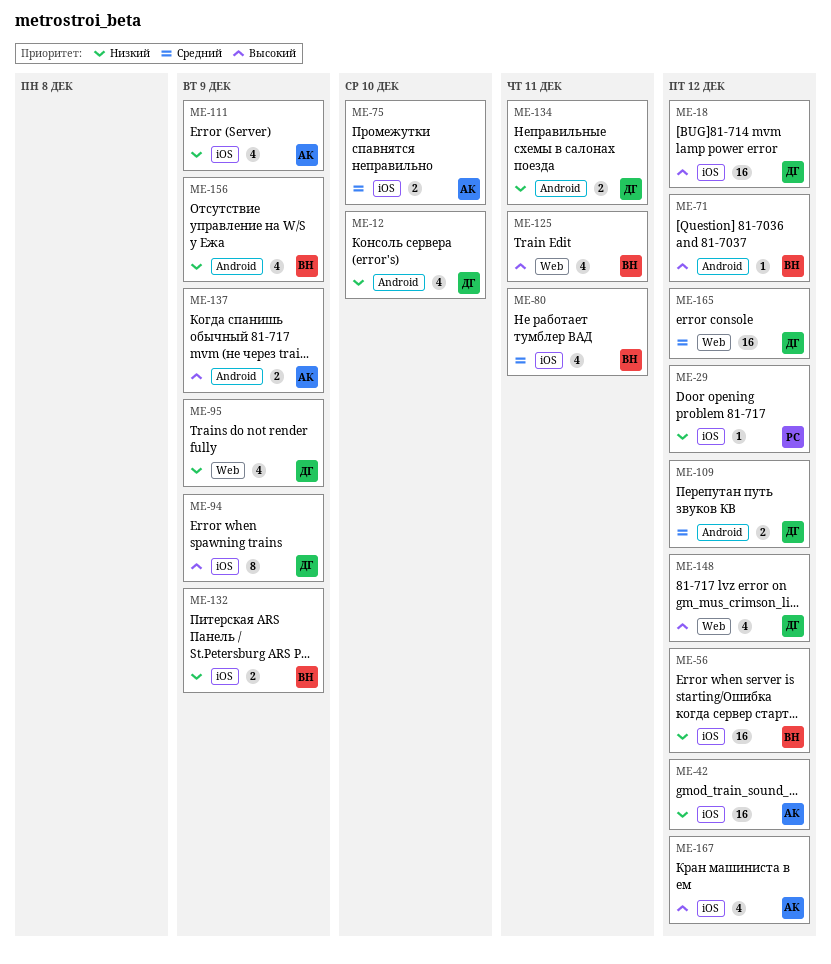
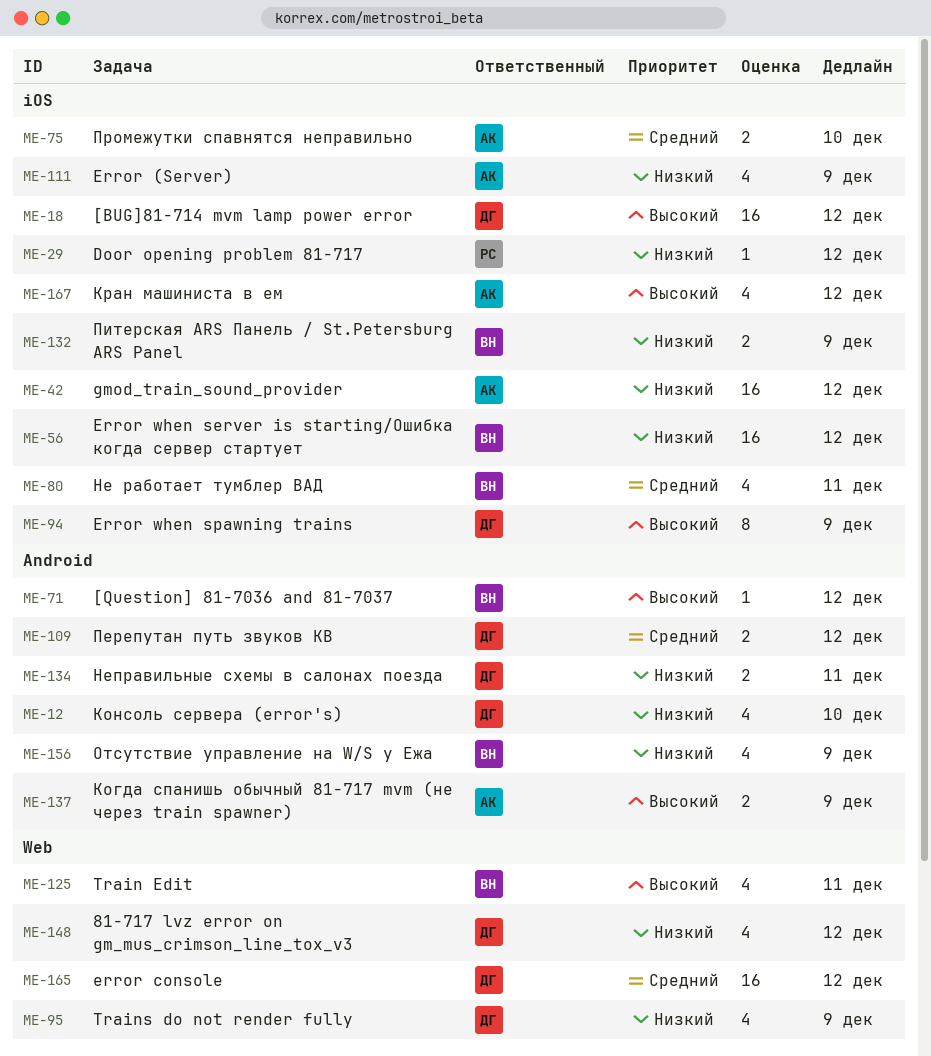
ME-148, priority: Высокий -> Низкий

